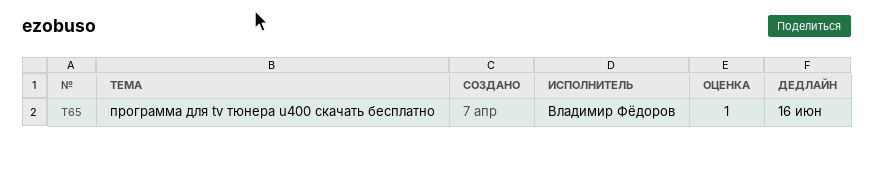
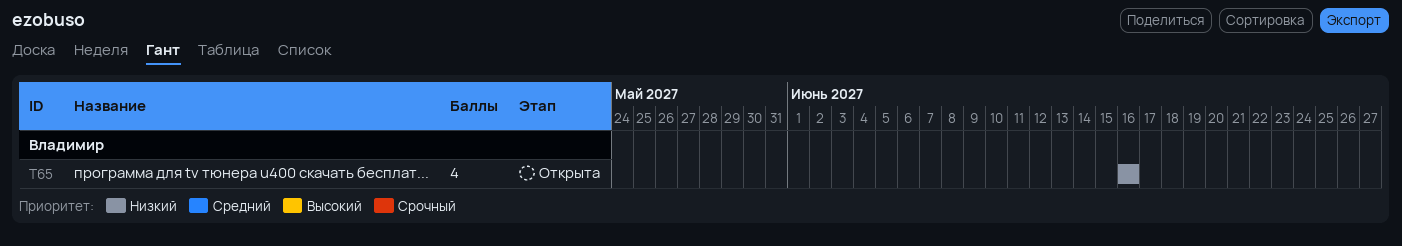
T65, estimate: 1 -> 4

